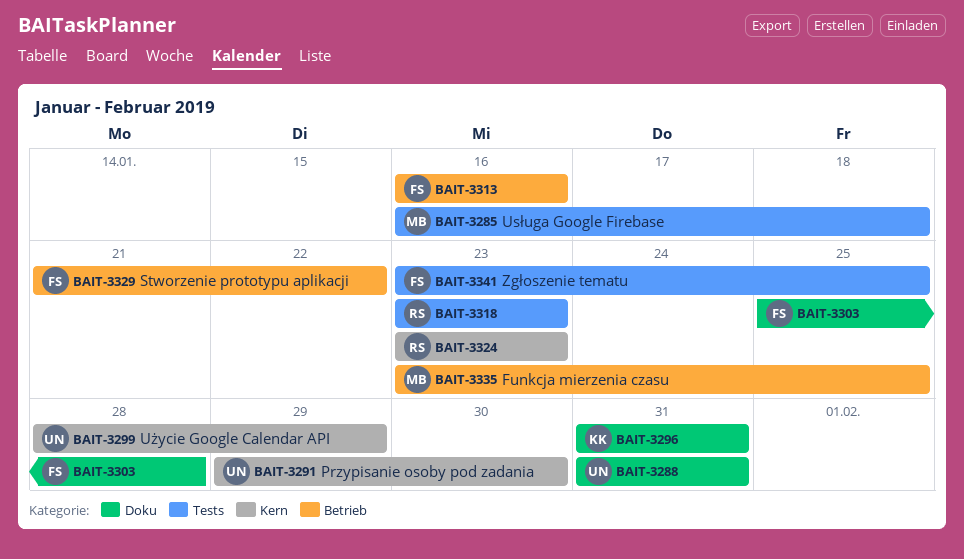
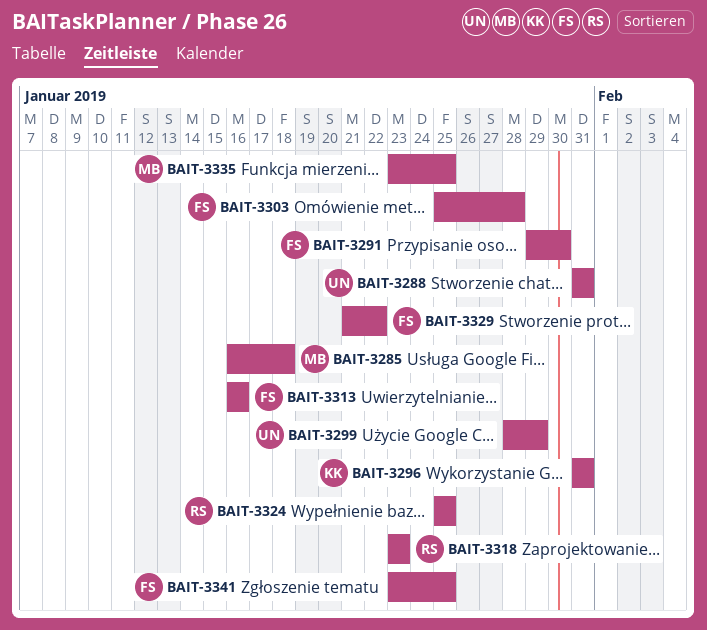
BAIT-3291, owner: UN -> FS
BAIT-3324, start: Jan 23 -> Jan 25
BAIT-3324, due: Jan 23 -> Jan 25

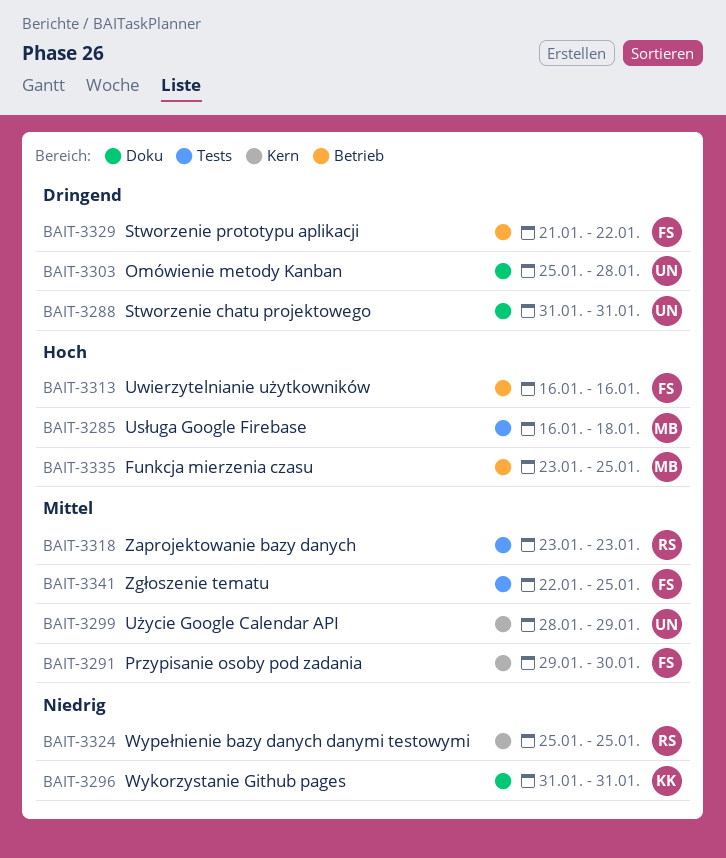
BAIT-3303, owner: FS -> UN
BAIT-3341, start: Jan 23 -> Jan 22

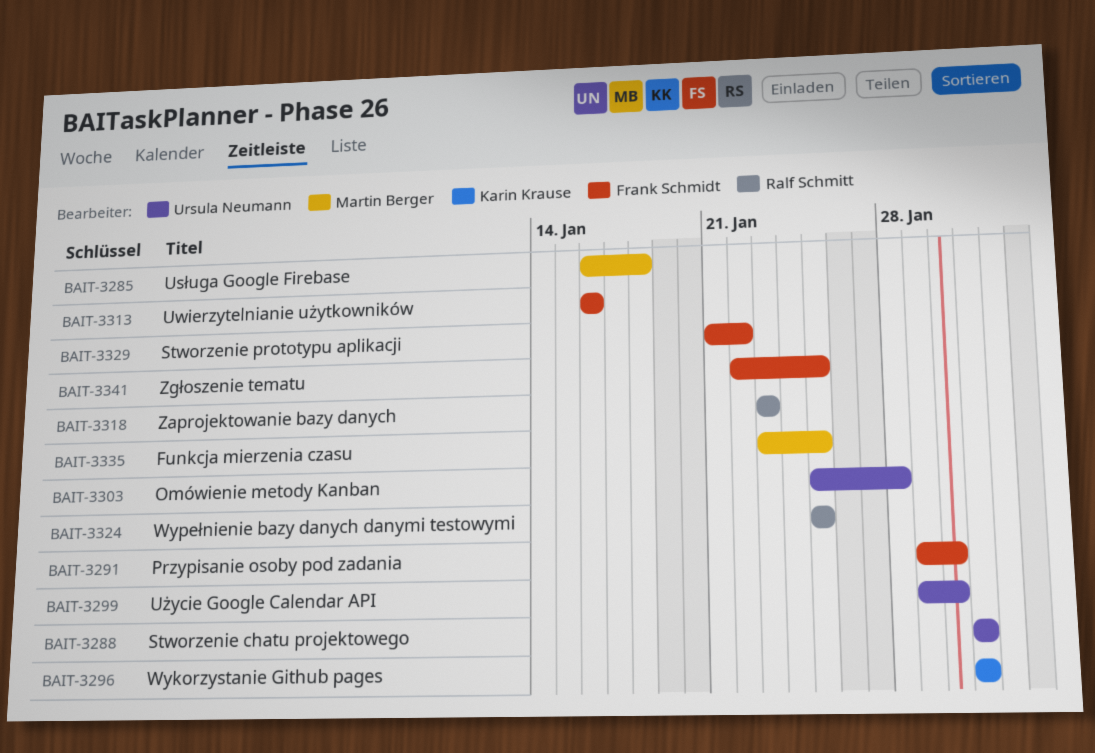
BAIT-3299, start: Jan 28 -> Jan 29
BAIT-3299, due: Jan 29 -> Jan 30

